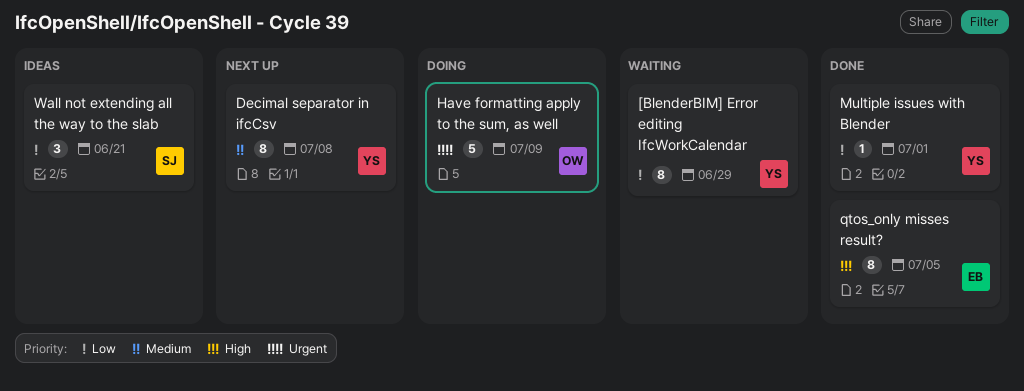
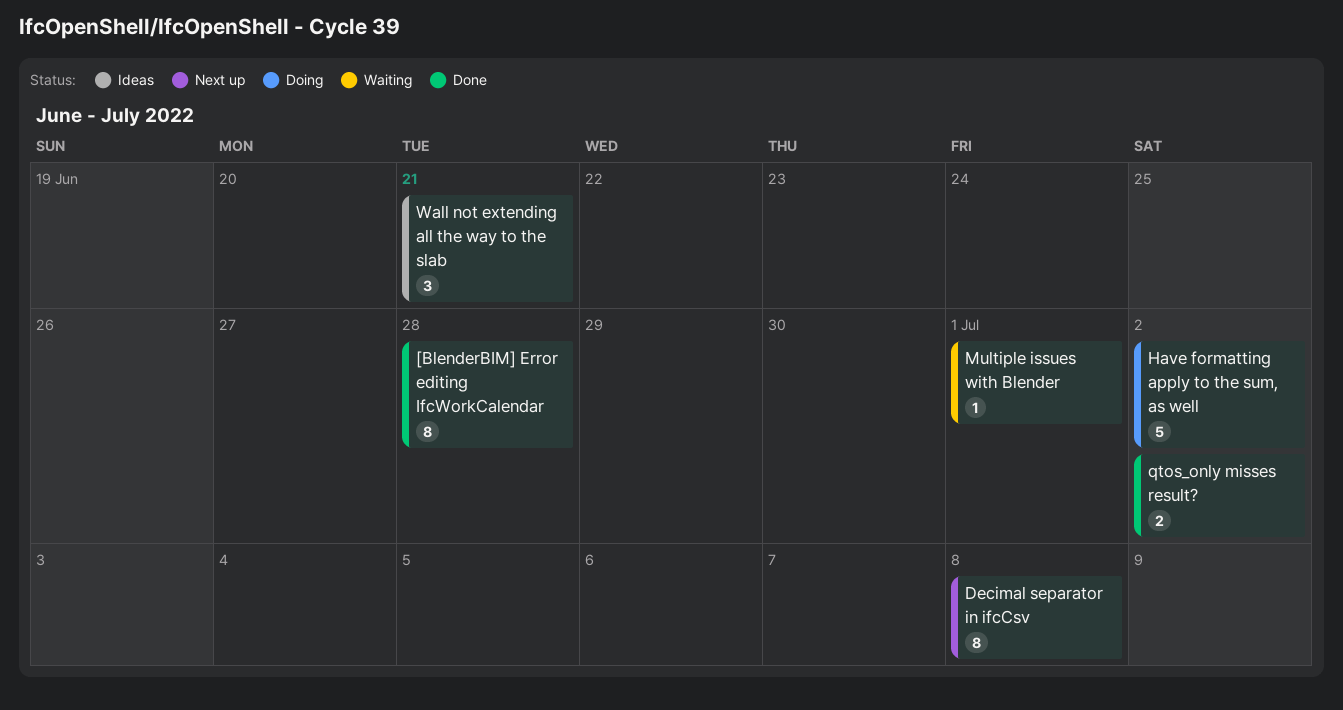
[BlenderBIM] Error editing IfcWorkCalendar, status: Waiting -> Done
[BlenderBIM] Error editing IfcWorkCalendar, due: Jun 29 -> Jun 28
Have formatting apply to the sum, as well, due: Jul 9 -> Jul 2
Multiple issues with Blender, status: Done -> Waiting
qtos_only misses result?, estimate: 8 -> 2
qtos_only misses result?, due: Jul 5 -> Jul 2

